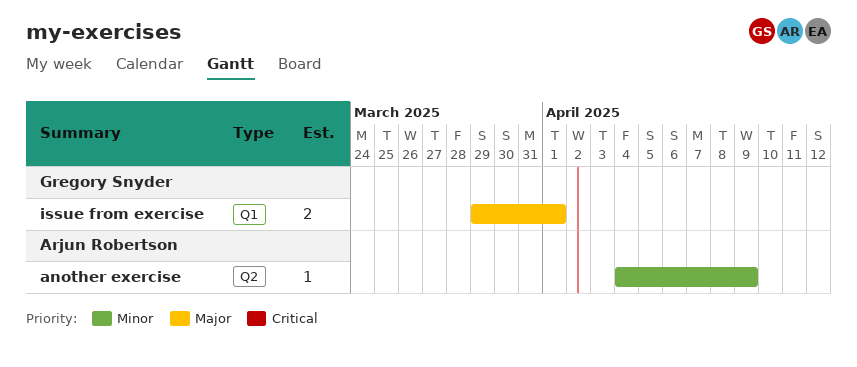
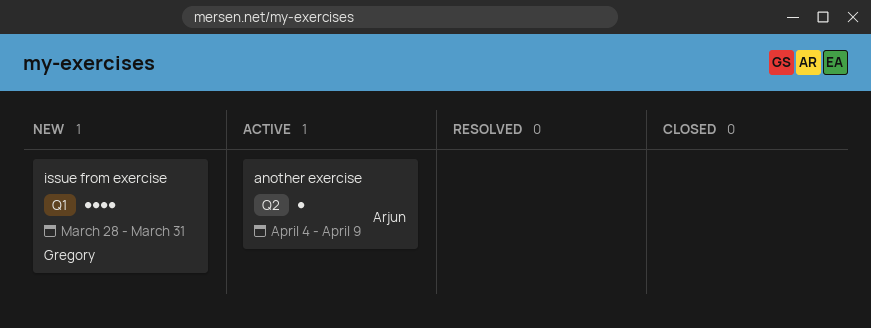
issue from exercise, estimate: 2 -> 4
issue from exercise, start: Mar 29 -> Mar 28
issue from exercise, due: Apr 1 -> Mar 31

